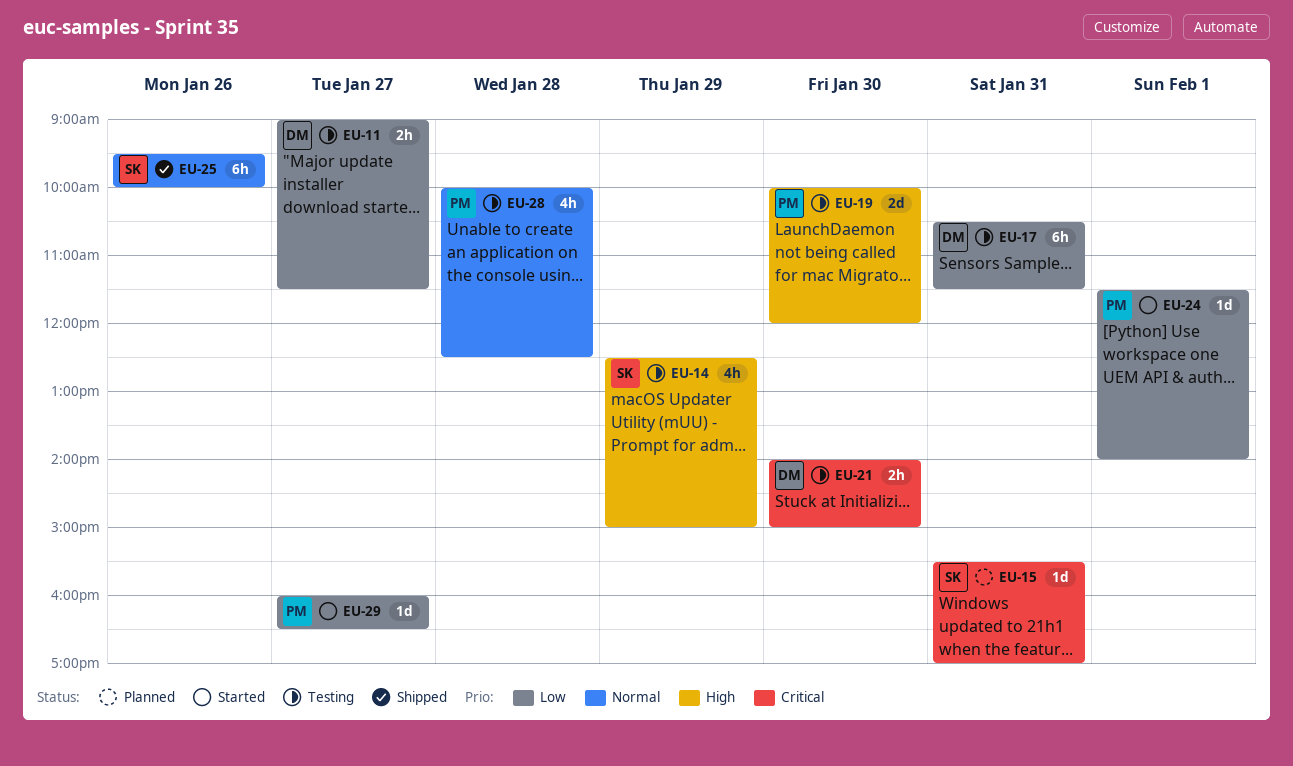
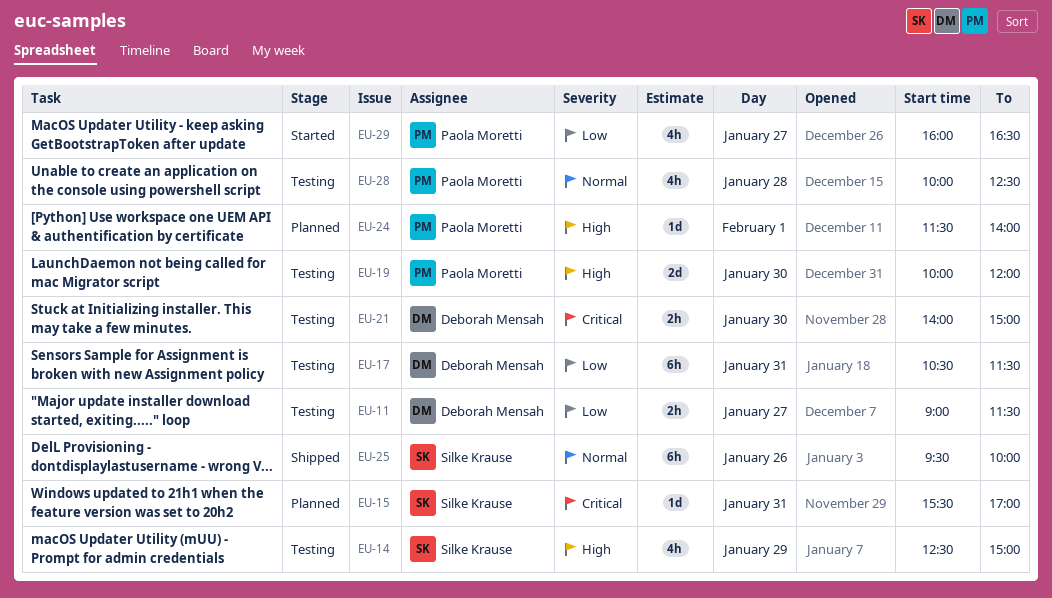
EU-24, status: Started -> Planned
EU-24, priority: Low -> High
EU-29, estimate: 1d -> 4h

